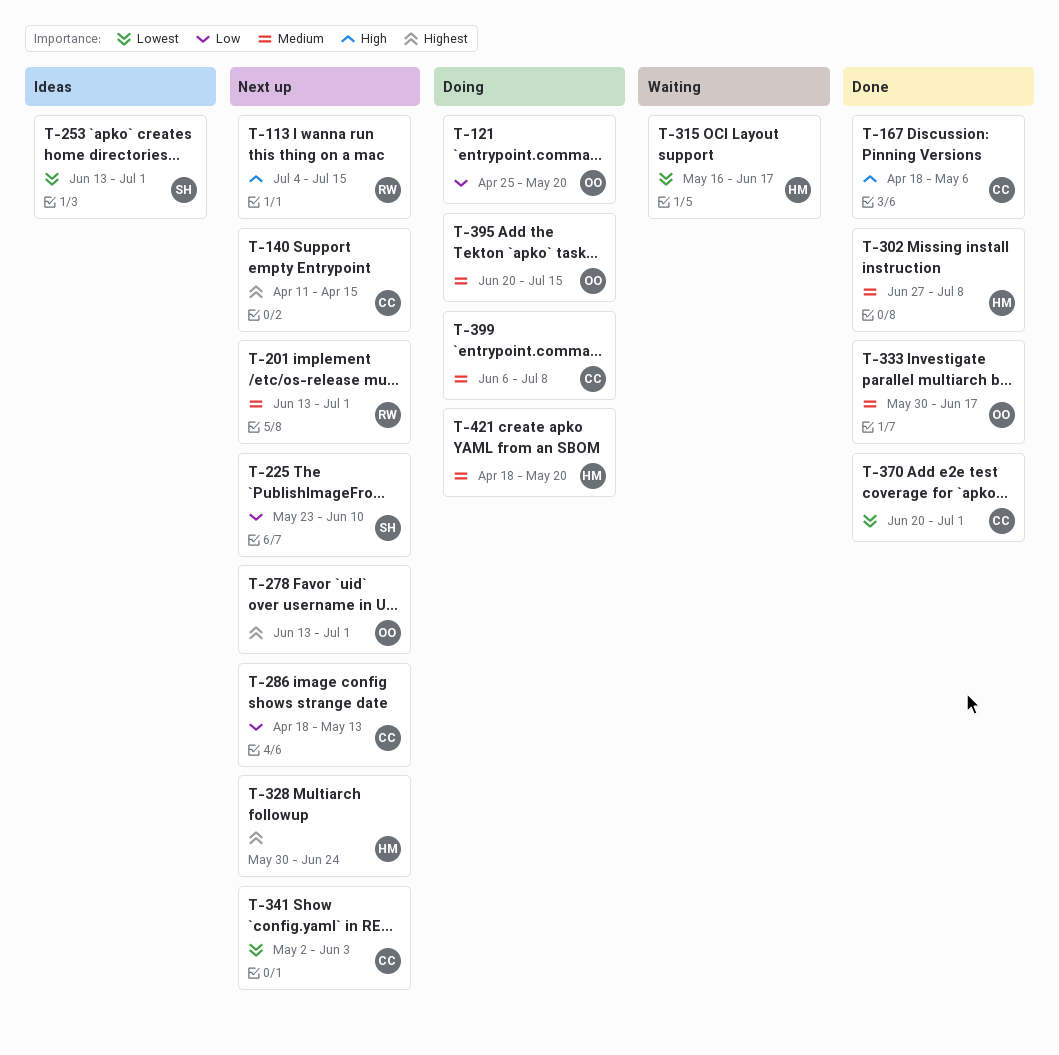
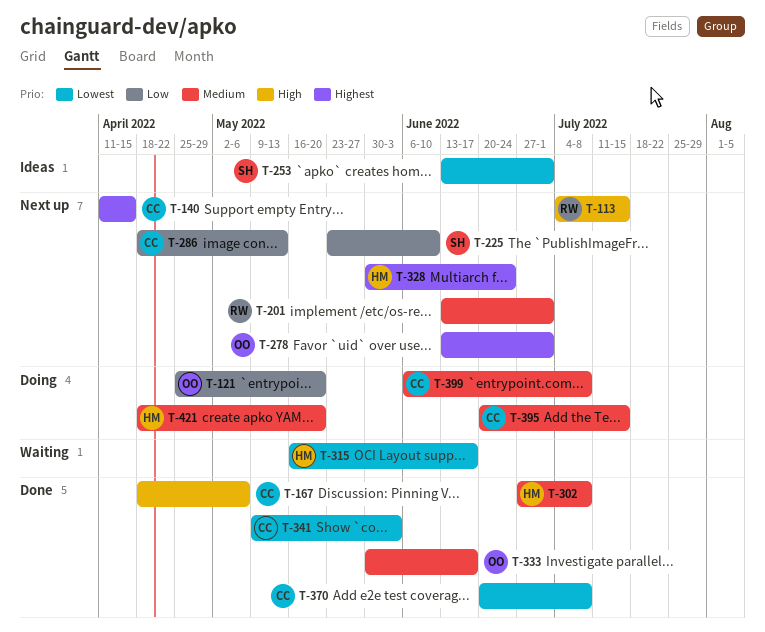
T-341, status: Next up -> Done
T-341, start: May 2 -> May 9
T-370, due: Jul 1 -> Jul 8
T-395, owner: OO -> CC

